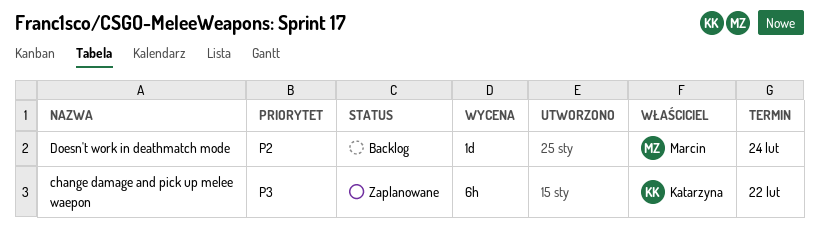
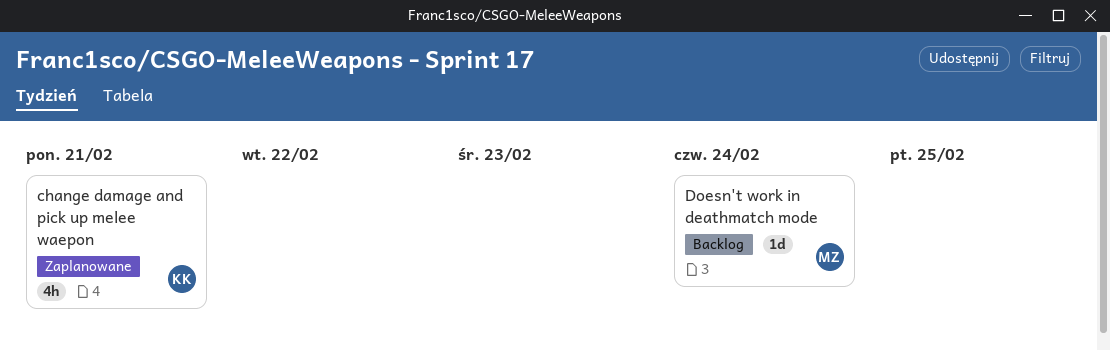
change damage and pick up melee waepon, estimate: 6h -> 4h
change damage and pick up melee waepon, due: Feb 22 -> Feb 21

